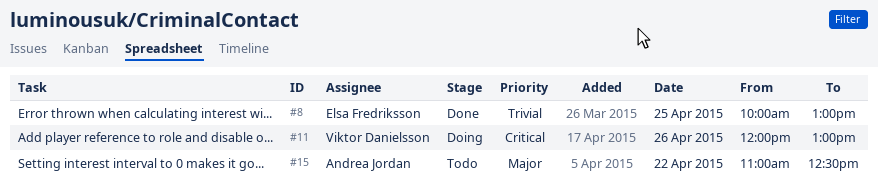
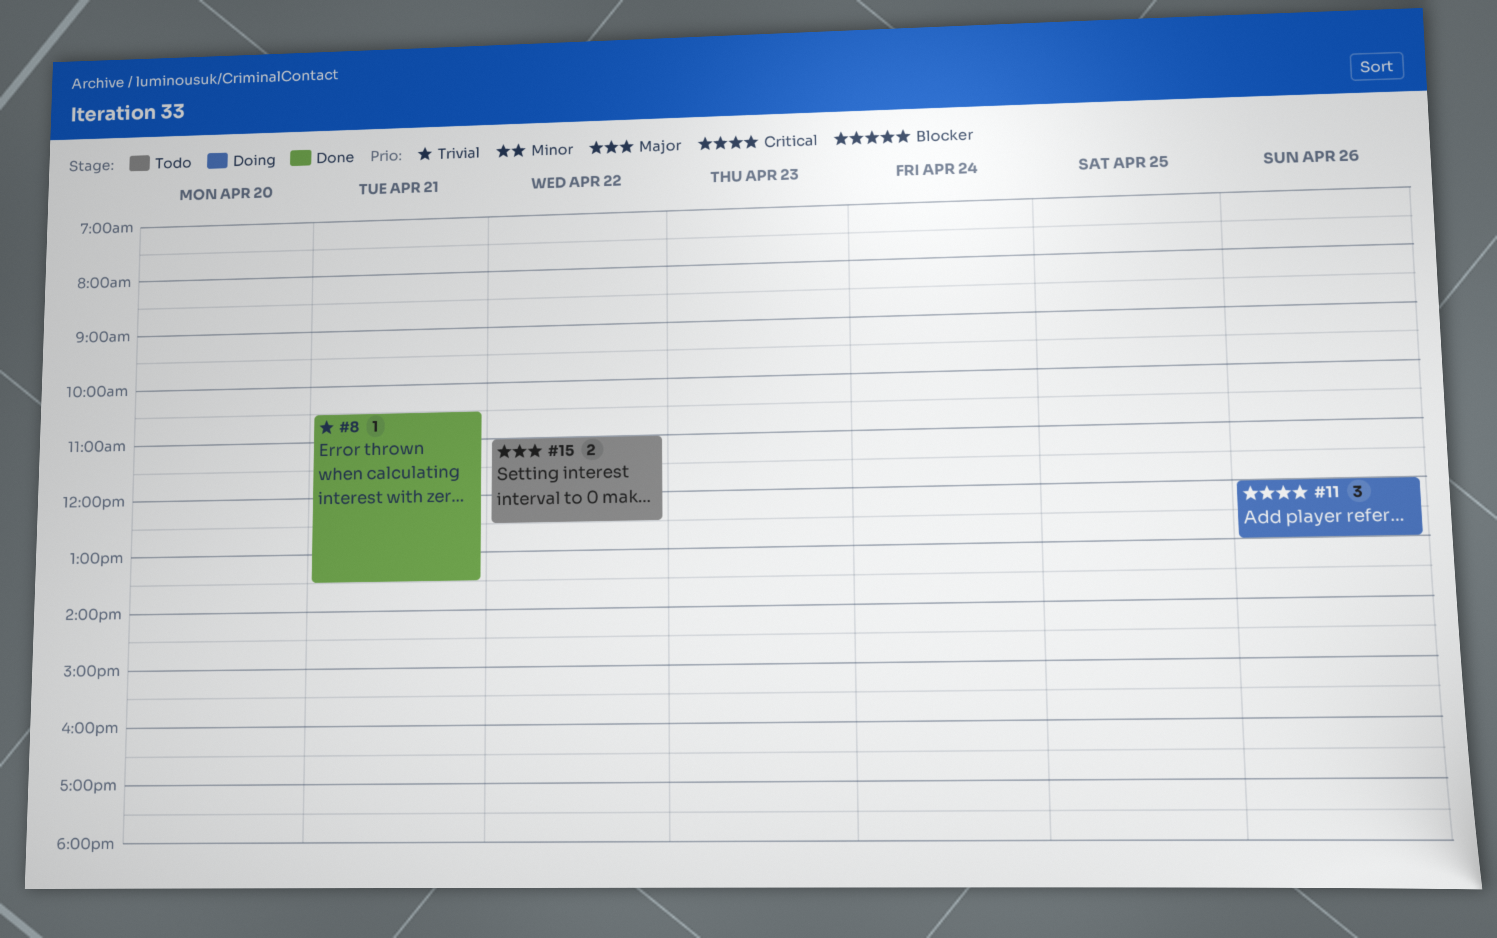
#8, day: Apr 25 -> Apr 21
#8, begins: 10:00 -> 10:30
#8, ends: 13:00 -> 13:30

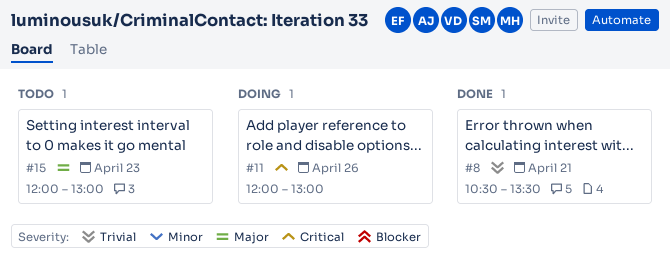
#15, day: Apr 22 -> Apr 23
#15, begins: 11:00 -> 12:00
#15, ends: 12:30 -> 13:00

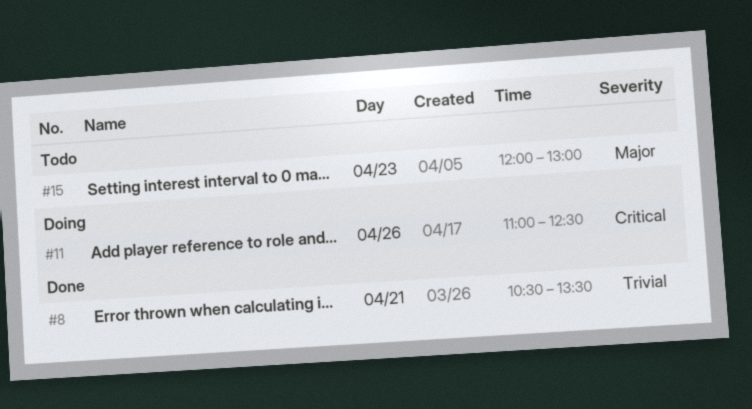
#11, begins: 12:00 -> 11:00
#11, ends: 13:00 -> 12:30

